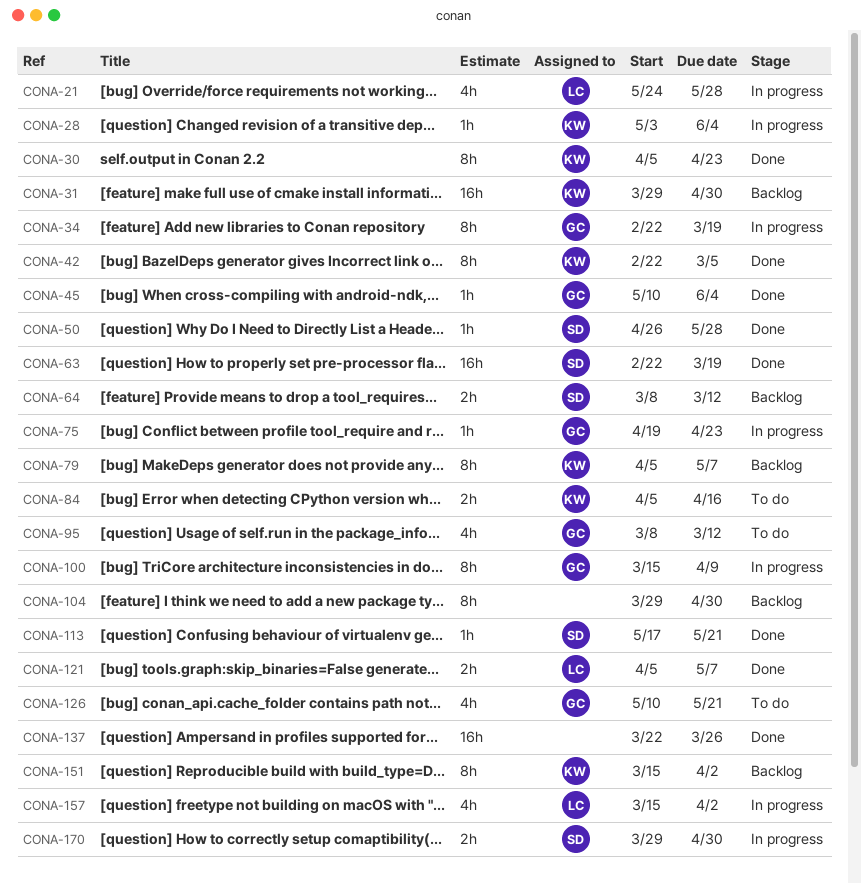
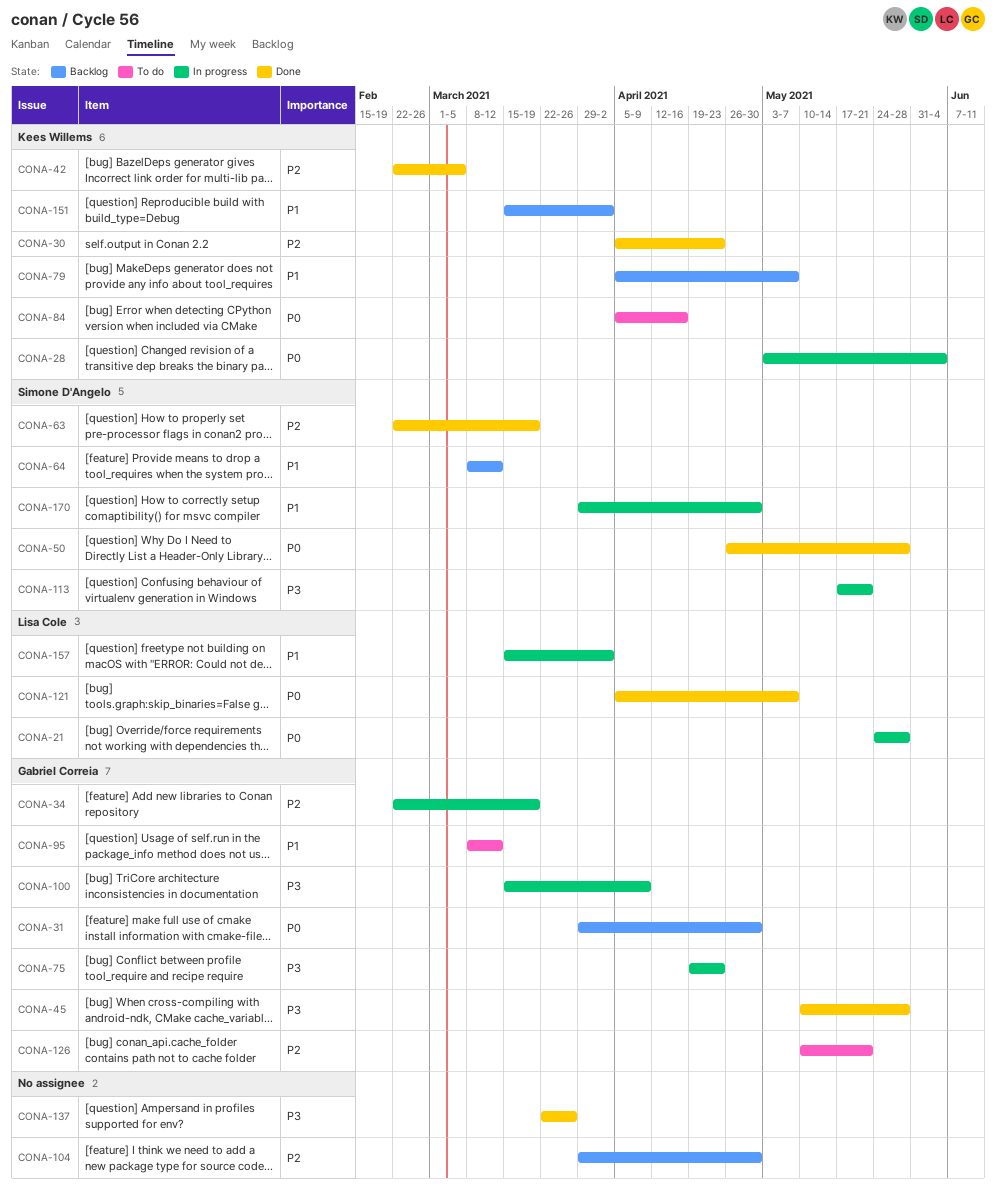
CONA-31, owner: Kees Willems -> Gabriel Correia
CONA-45, due: Jun 4 -> May 28
CONA-113, status: Done -> In progress

